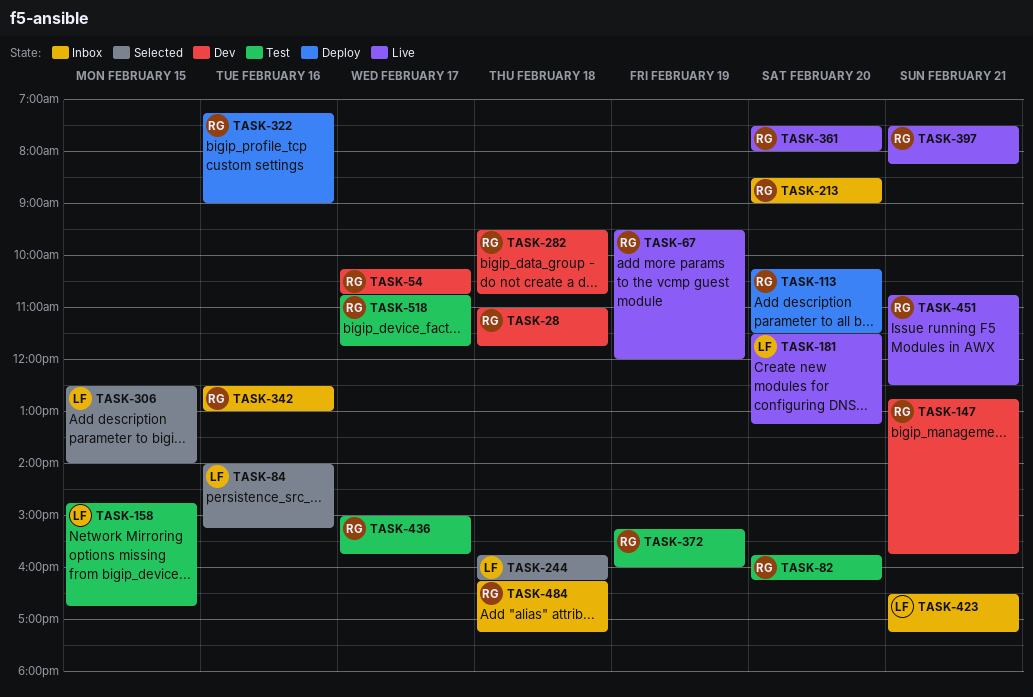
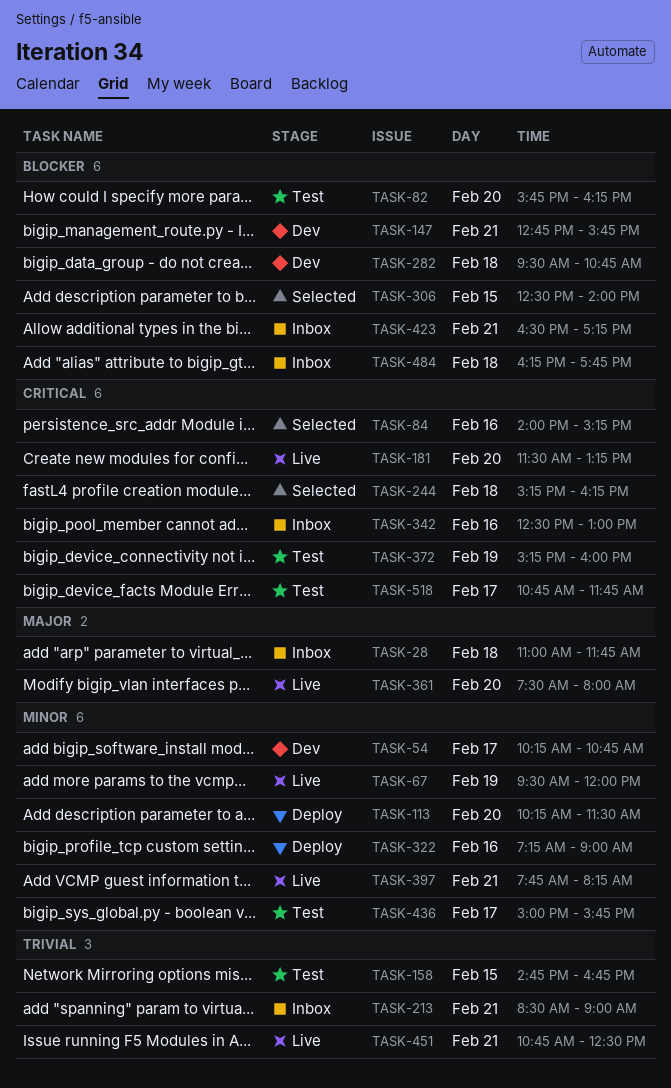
TASK-28, status: Dev -> Inbox
TASK-213, day: Feb 20 -> Feb 21
TASK-244, begins: 15:45 -> 15:15
TASK-397, begins: 07:30 -> 07:45
TASK-484, ends: 17:15 -> 17:45

